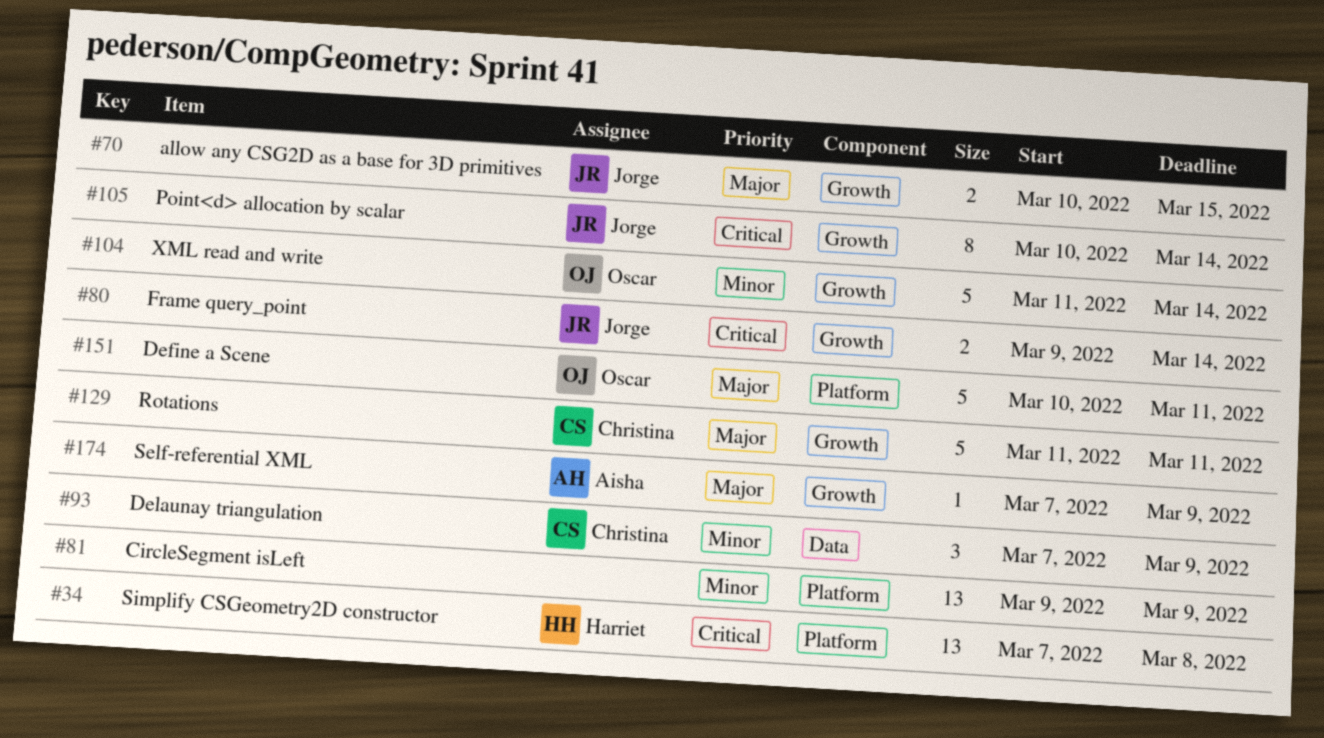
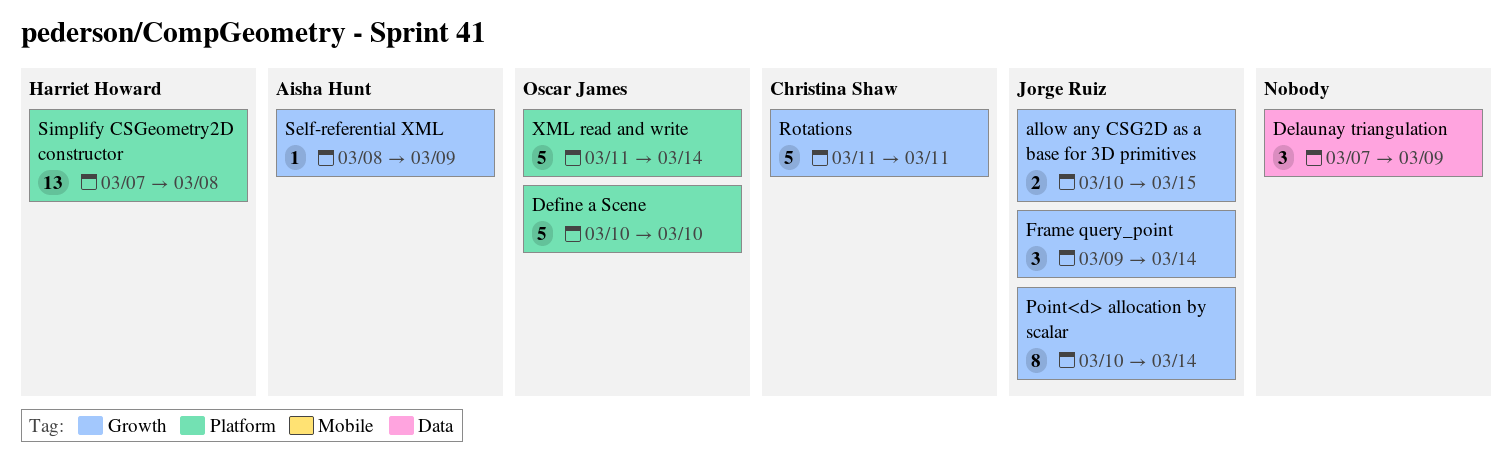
CircleSegment isLeft: present -> none
Define a Scene, due: Mar 11 -> Mar 10
Delaunay triangulation, owner: Christina Shaw -> none
Frame query_point, estimate: 2 -> 3
Self-referential XML, start: Mar 7 -> Mar 8
XML read and write, label: Growth -> Platform

